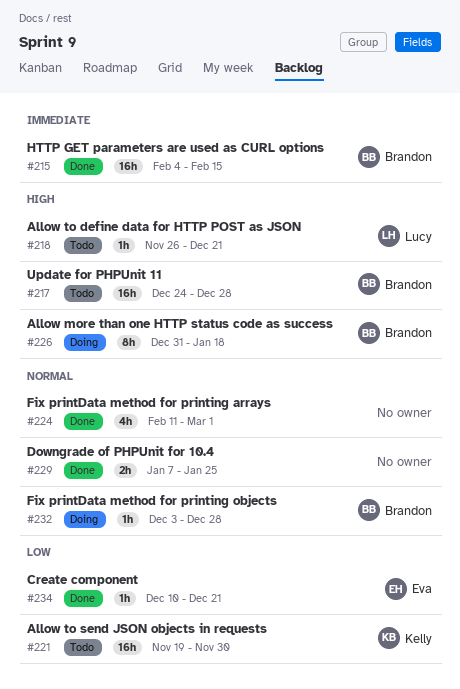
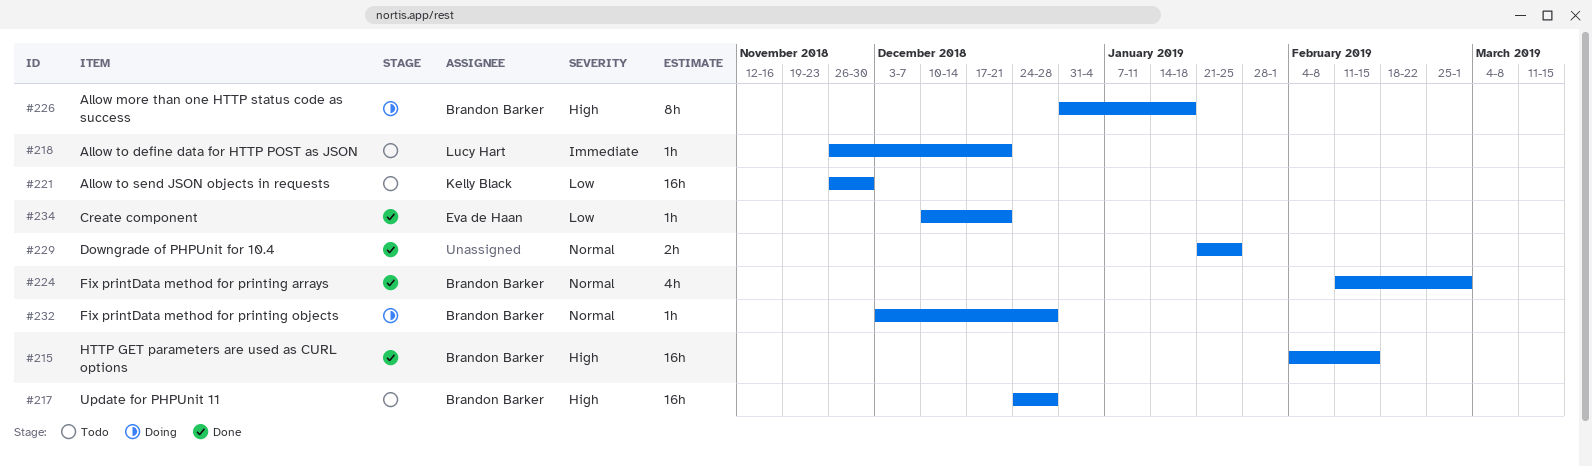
#215, priority: Immediate -> High
#218, priority: High -> Immediate
#221, start: Nov 19 -> Nov 26
#224, owner: none -> Brandon Barker
#229, start: Jan 7 -> Jan 21

